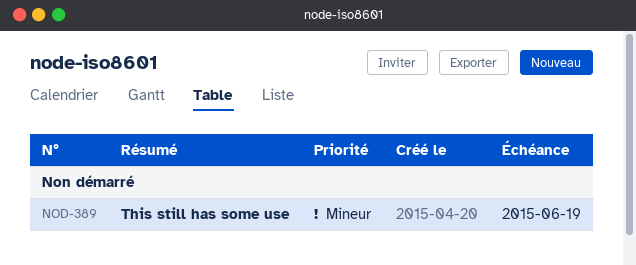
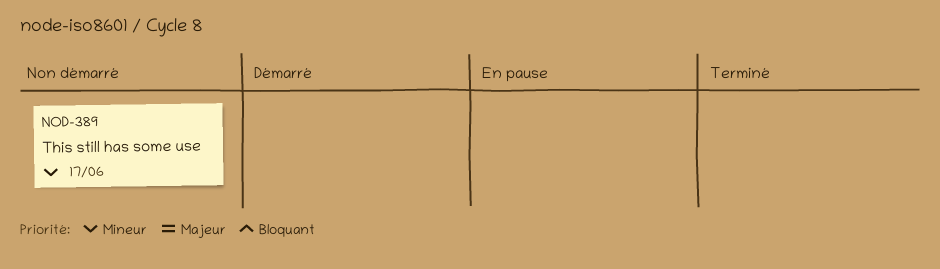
NOD-389, due: Jun 19 -> Jun 17

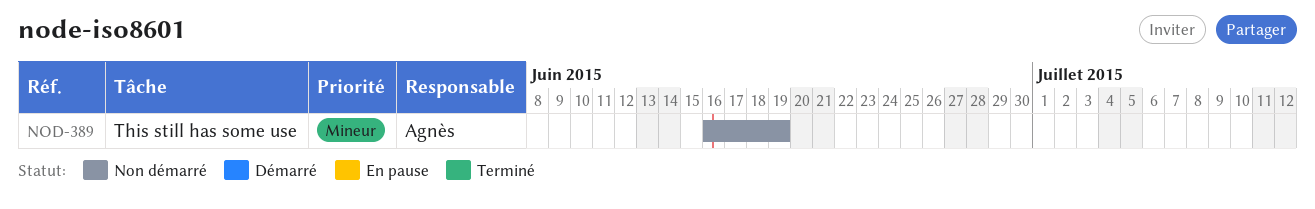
NOD-389, due: Jun 17 -> Jun 19

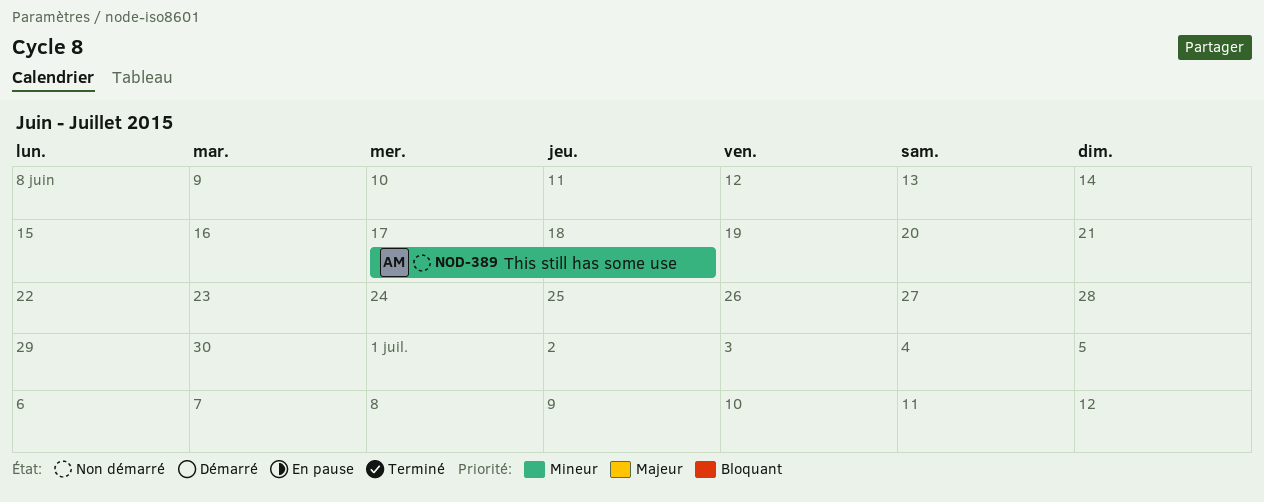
NOD-389, start: Jun 16 -> Jun 17
NOD-389, due: Jun 19 -> Jun 18

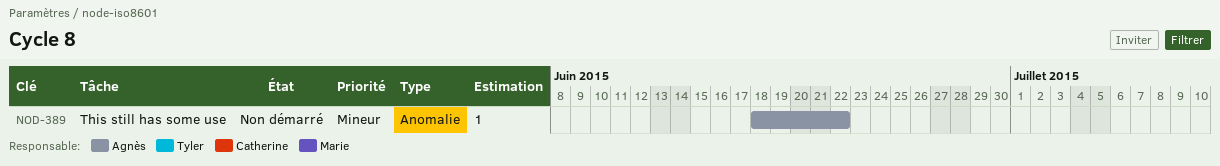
NOD-389, start: Jun 17 -> Jun 18
NOD-389, due: Jun 18 -> Jun 22

